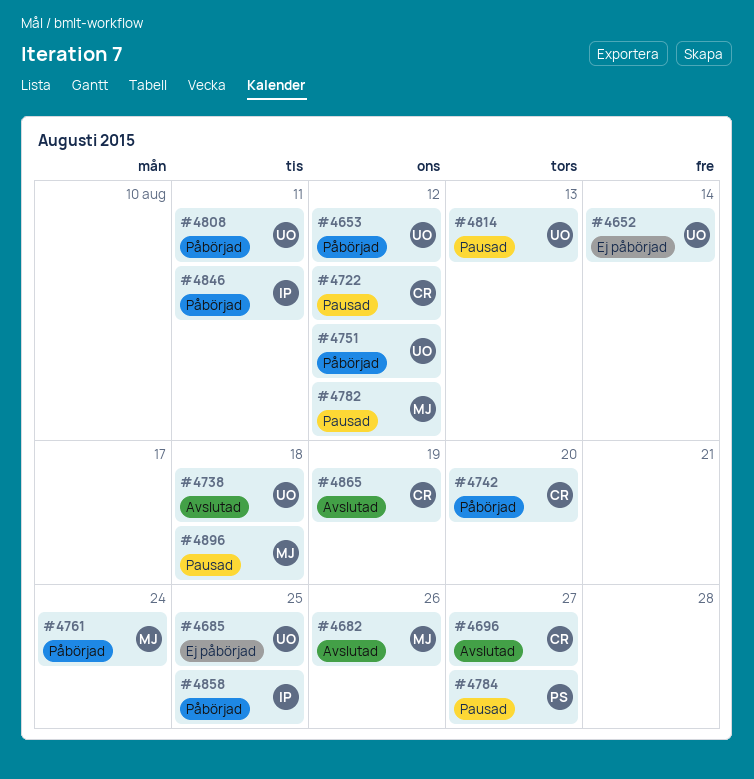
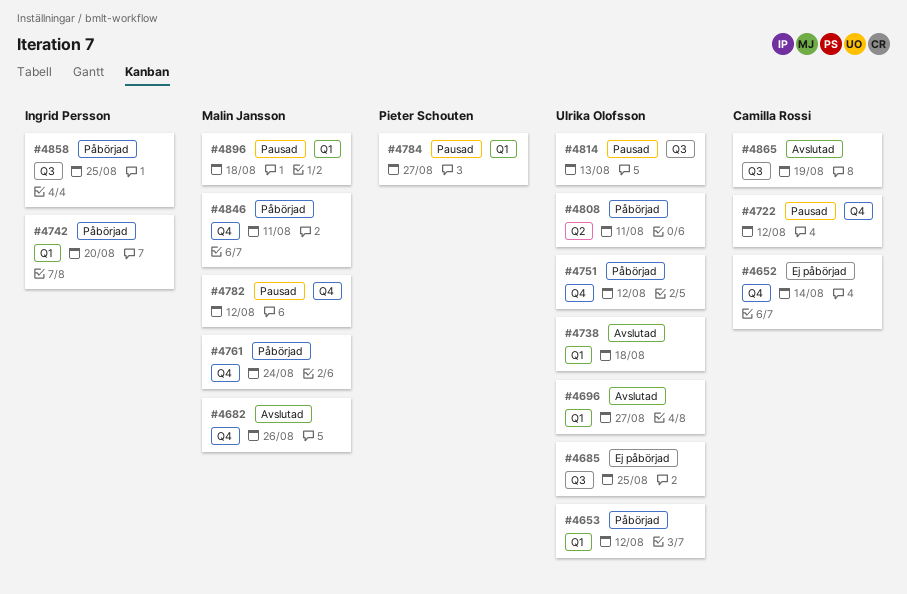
#4652, owner: Ulrika Olofsson -> Camilla Rossi
#4696, owner: Camilla Rossi -> Ulrika Olofsson
#4742, owner: Camilla Rossi -> Ingrid Persson
#4846, owner: Ingrid Persson -> Malin Jansson

